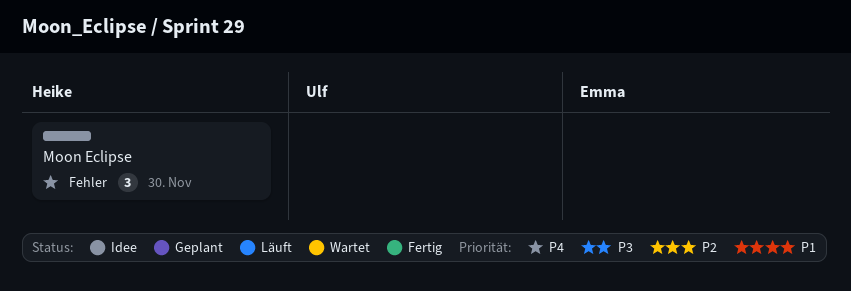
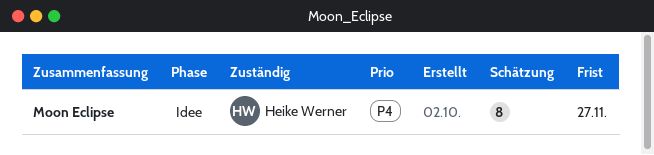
Moon Eclipse, estimate: 3 -> 8
Moon Eclipse, due: Nov 30 -> Nov 27

